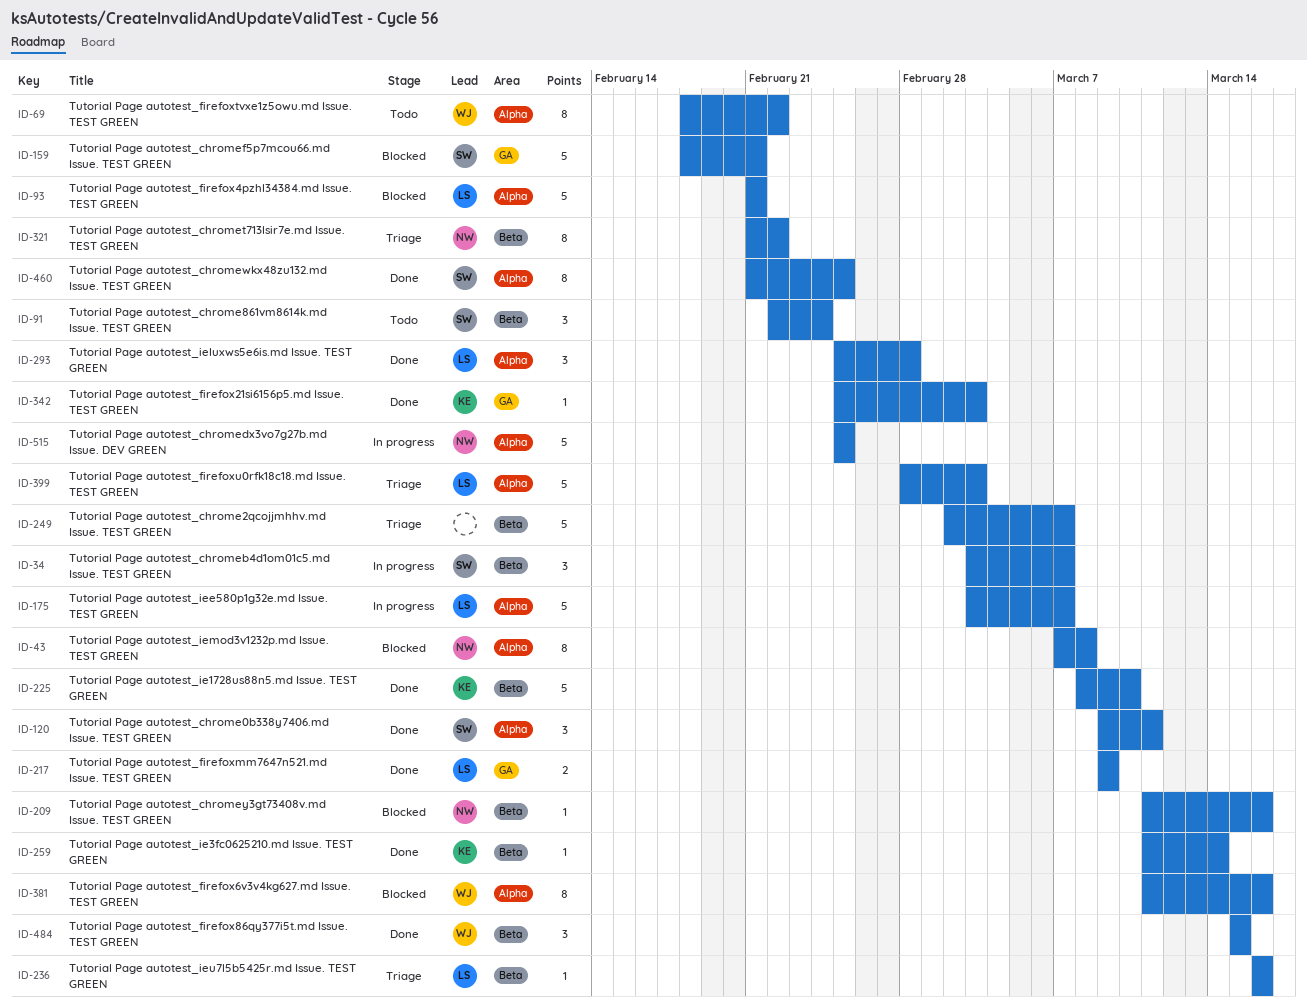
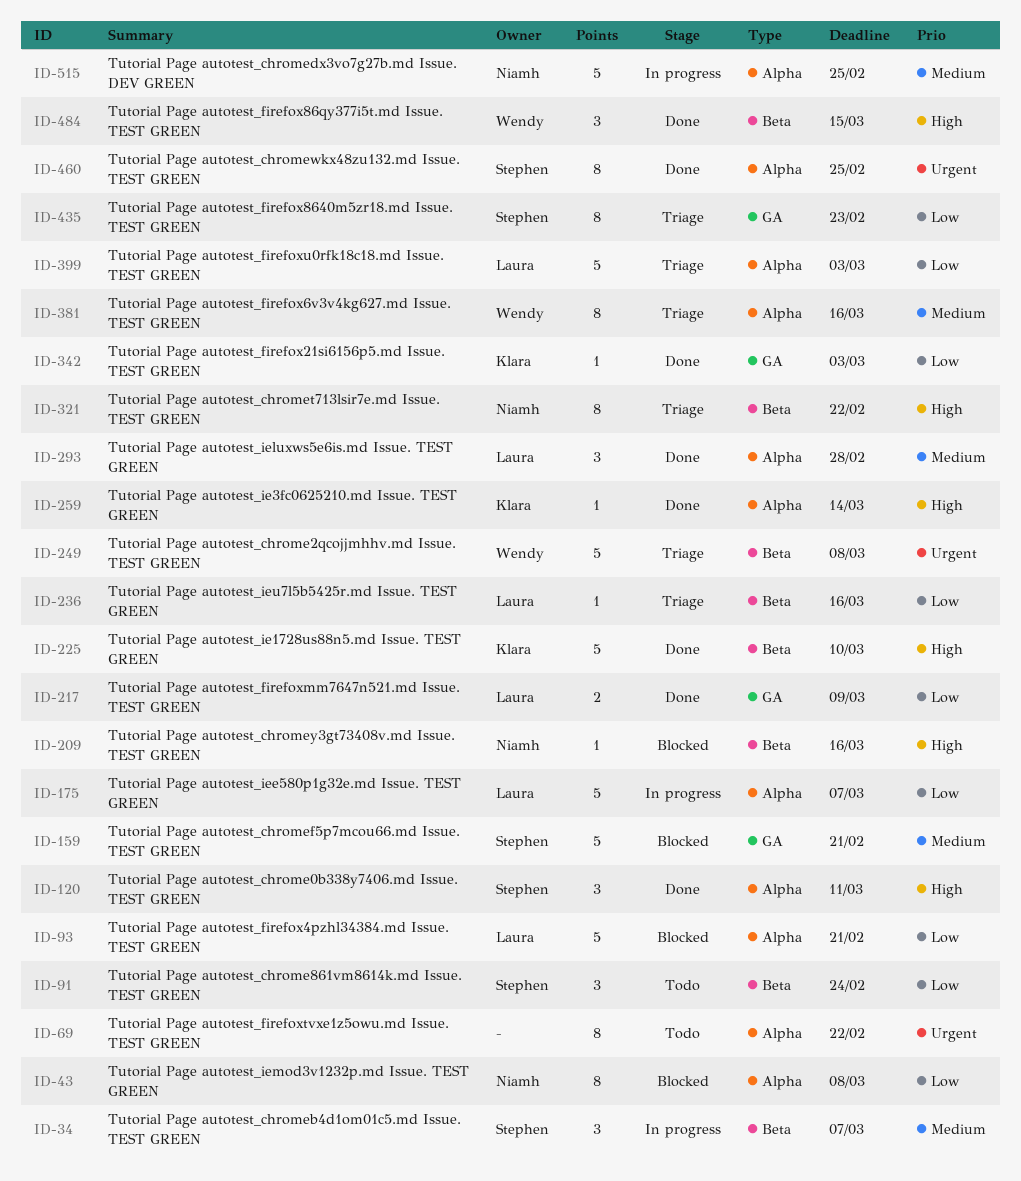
ID-69, owner: Wendy -> none
ID-249, owner: none -> Wendy
ID-249, due: Mar 7 -> Mar 8
ID-259, label: Beta -> Alpha
ID-381, status: Blocked -> Triage
ID-435: none -> present

